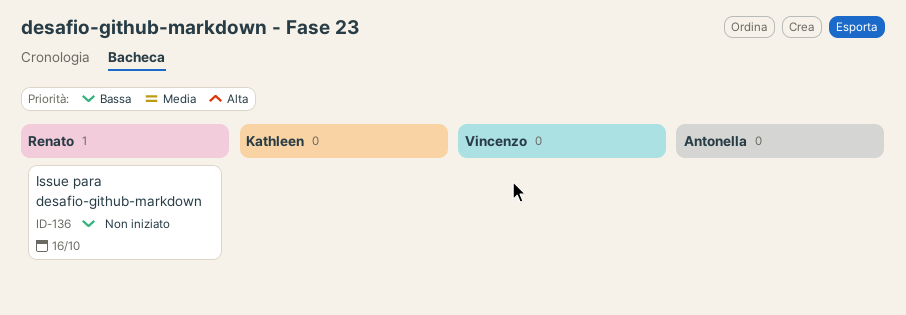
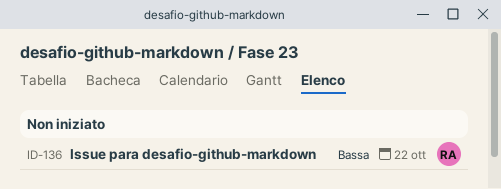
ID-136, due: Oct 16 -> Oct 22

